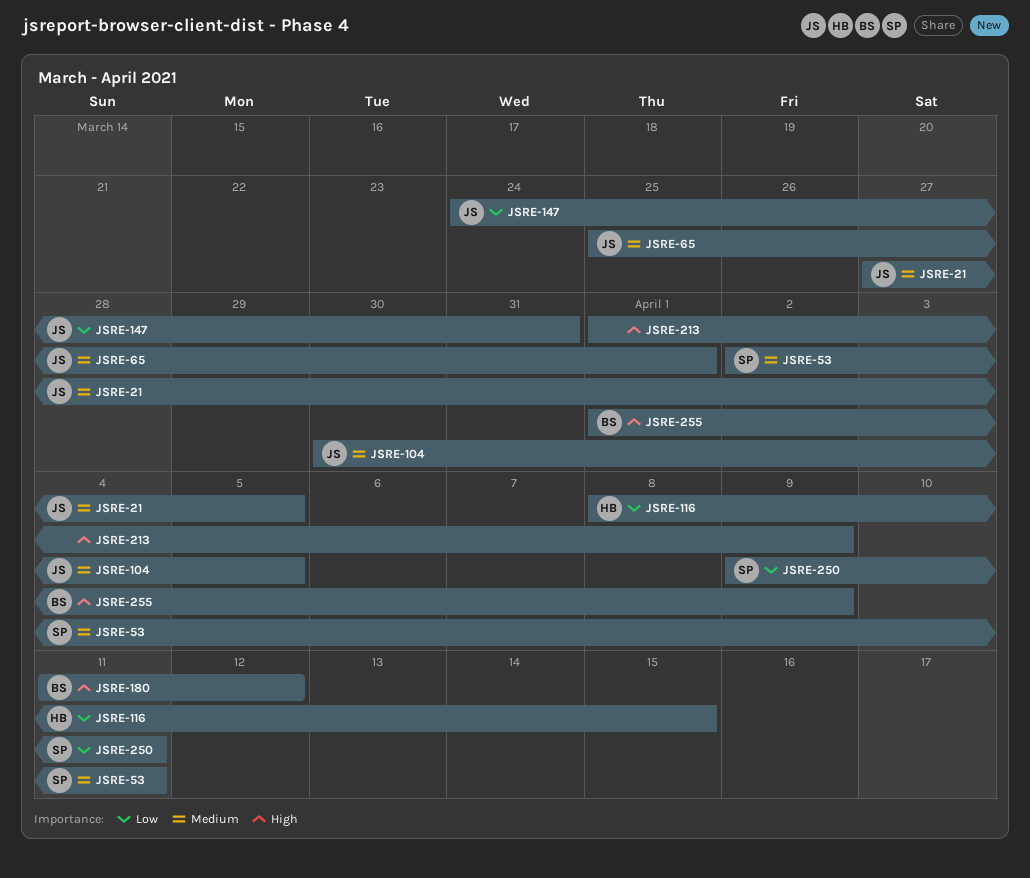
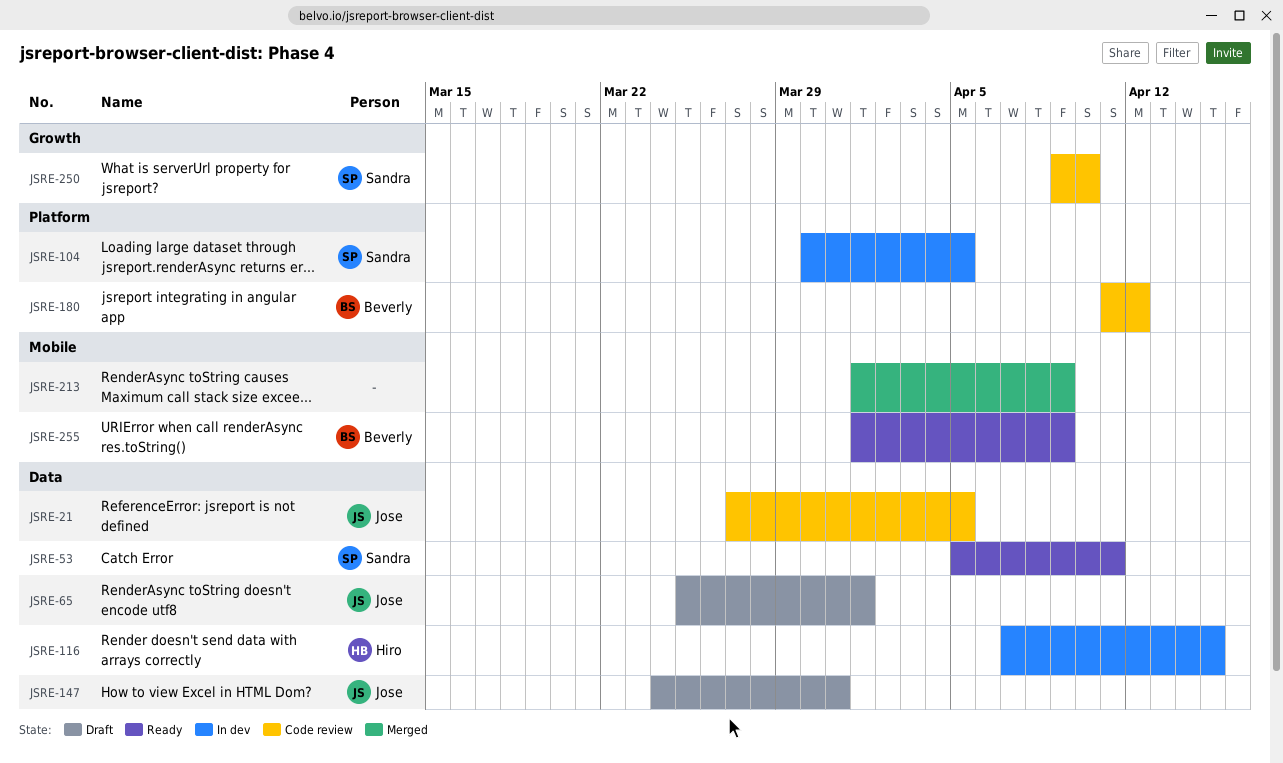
JSRE-53, start: Apr 2 -> Apr 5
JSRE-104, owner: Jose -> Sandra
JSRE-116, start: Apr 8 -> Apr 7
JSRE-250, due: Apr 11 -> Apr 10

